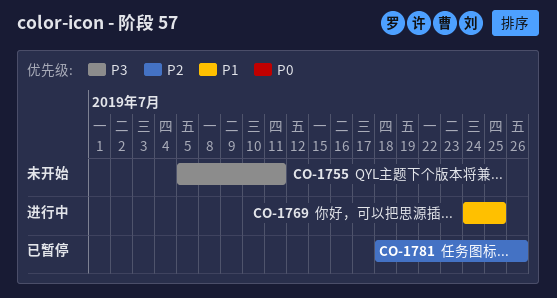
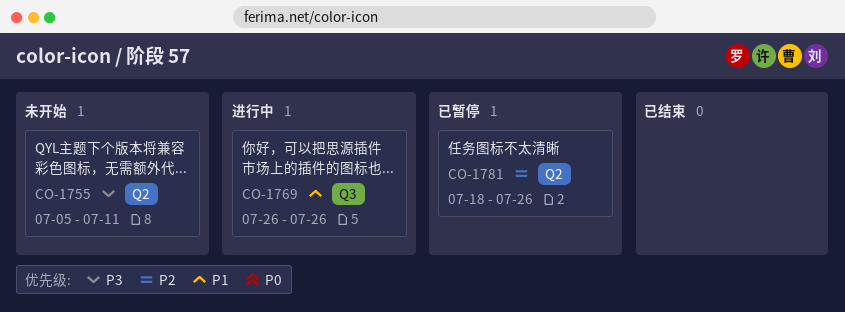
CO-1769, start: Jul 24 -> Jul 26
CO-1769, due: Jul 25 -> Jul 26

